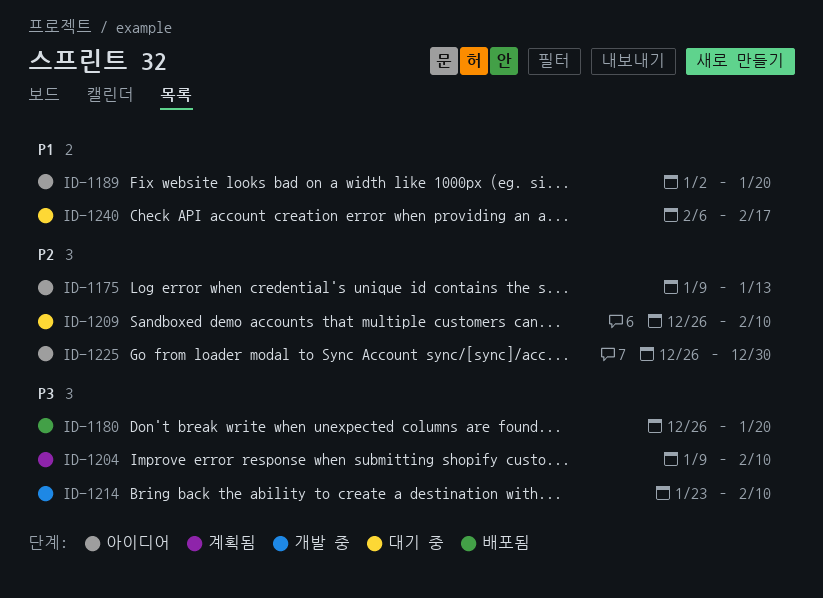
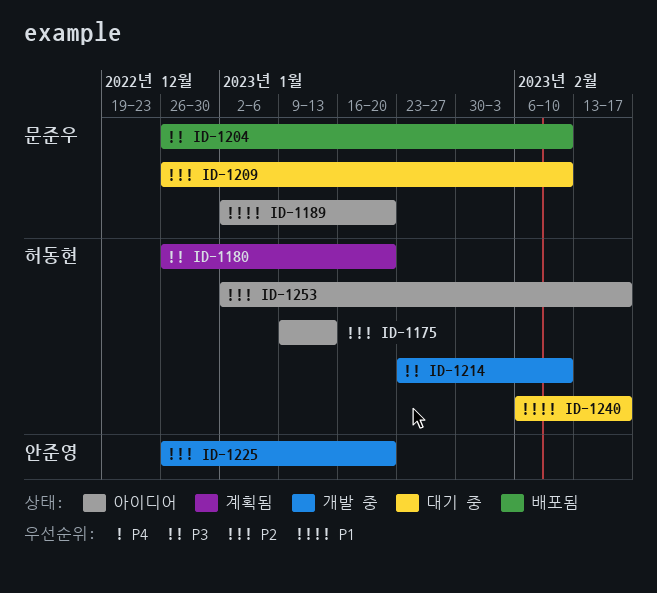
ID-1180, status: 배포됨 -> 계획됨
ID-1204, status: 계획됨 -> 배포됨
ID-1204, start: Jan 9 -> Dec 26
ID-1225, status: 아이디어 -> 개발 중
ID-1225, due: Dec 30 -> Jan 20
ID-1253: none -> present

